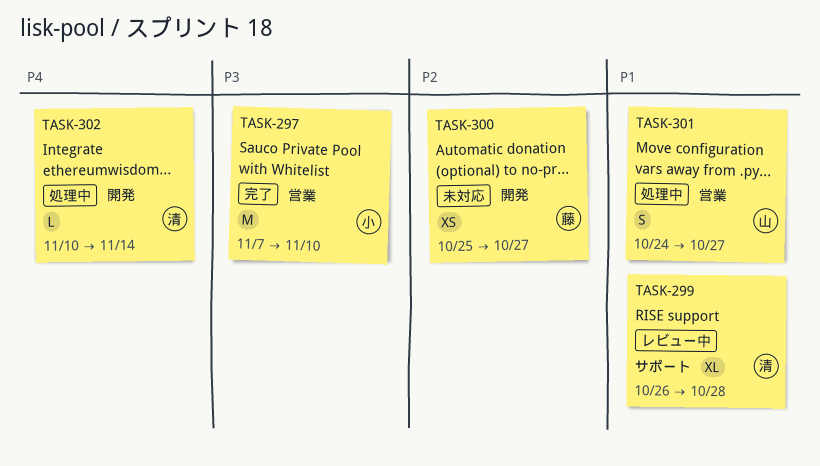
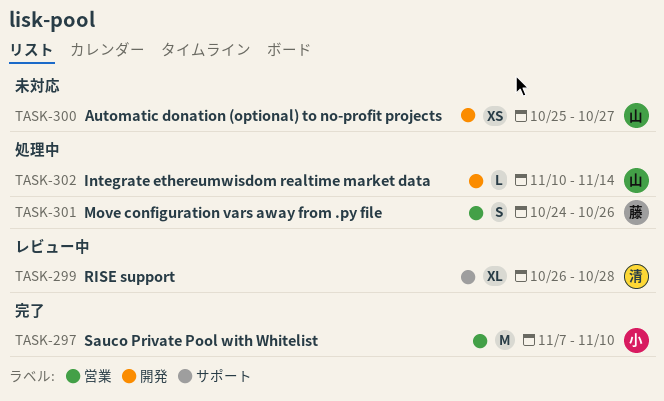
TASK-300, owner: 藤 -> 山
TASK-301, owner: 山 -> 藤
TASK-301, due: Oct 27 -> Oct 26
TASK-302, owner: 清 -> 山

